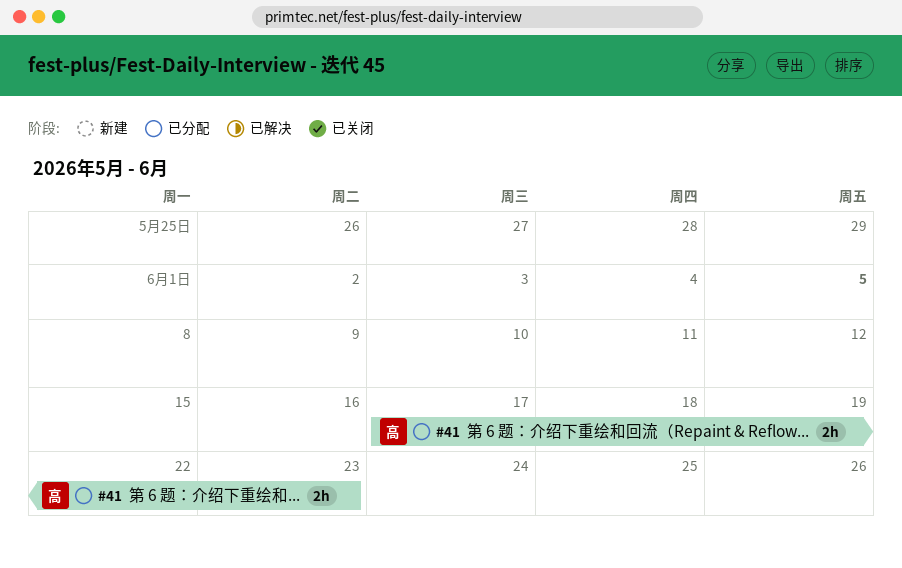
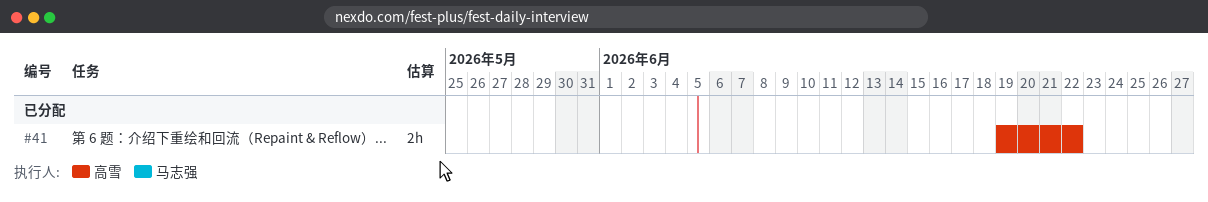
#41, start: Jun 17 -> Jun 19
#41, due: Jun 23 -> Jun 22

